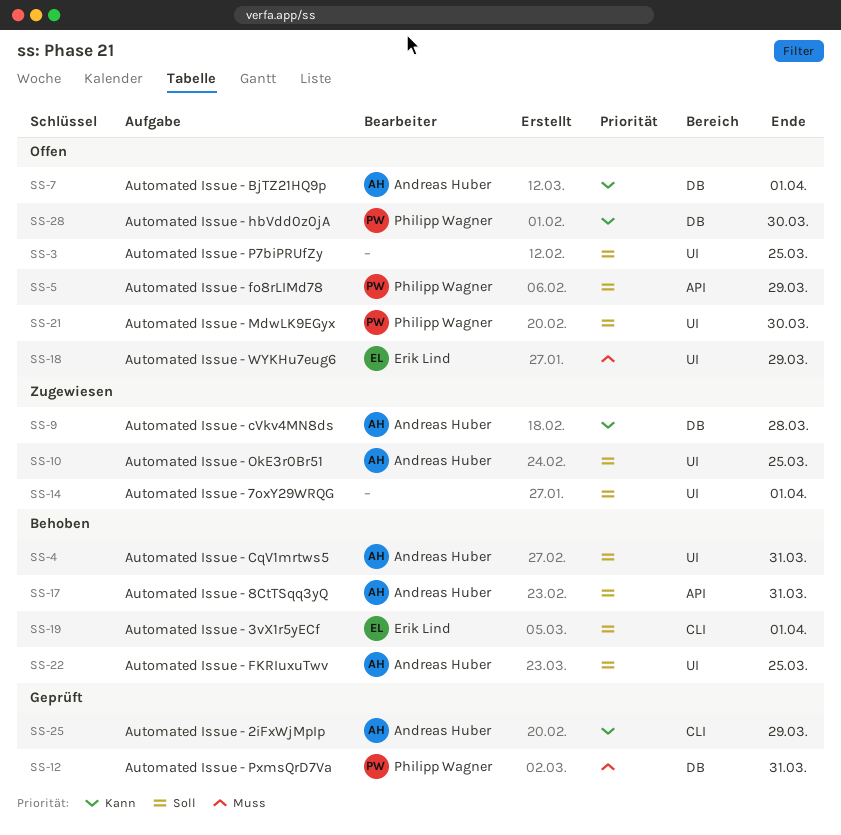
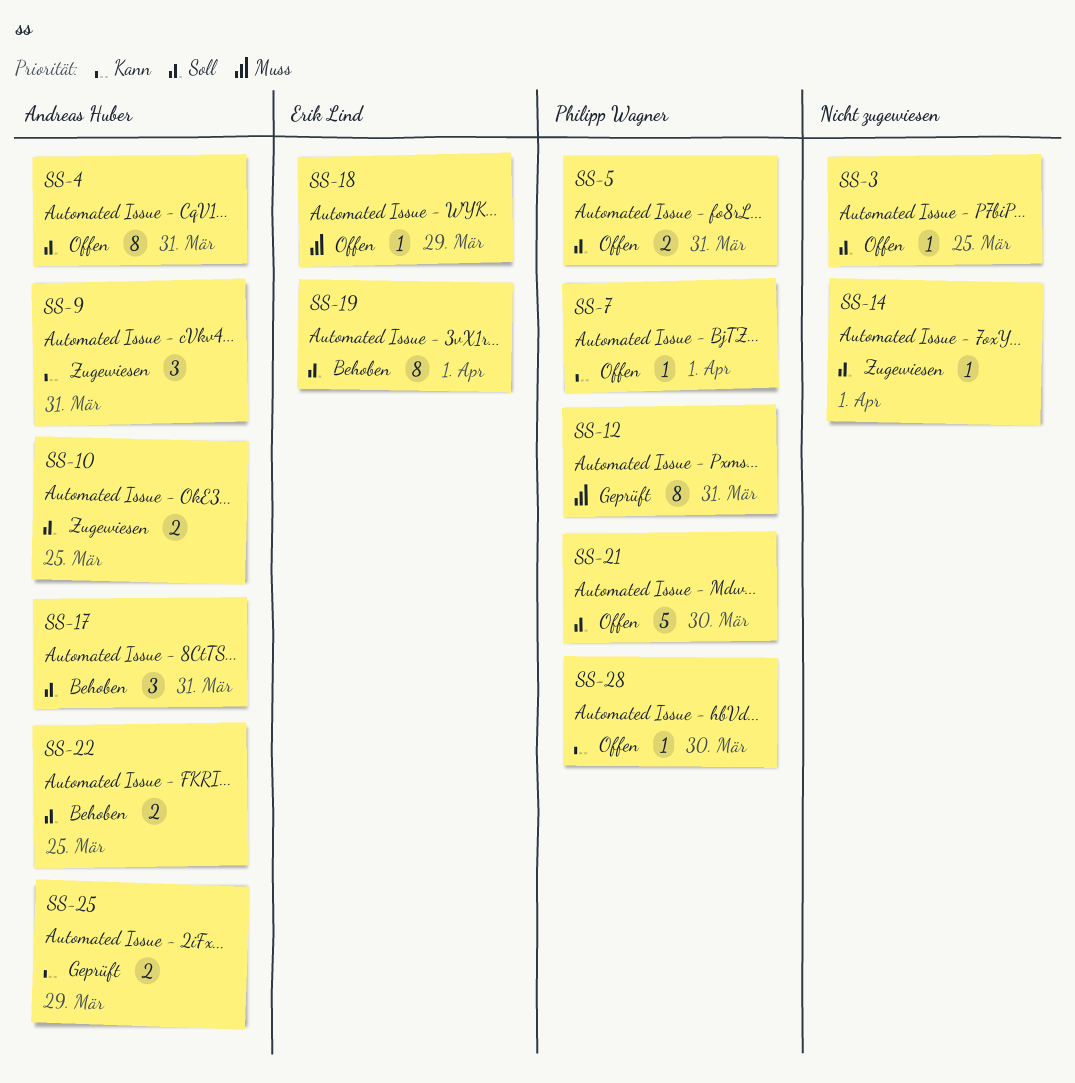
SS-4, status: Behoben -> Offen
SS-5, due: Mar 29 -> Mar 31
SS-7, owner: Andreas Huber -> Philipp Wagner
SS-9, due: Mar 28 -> Mar 31

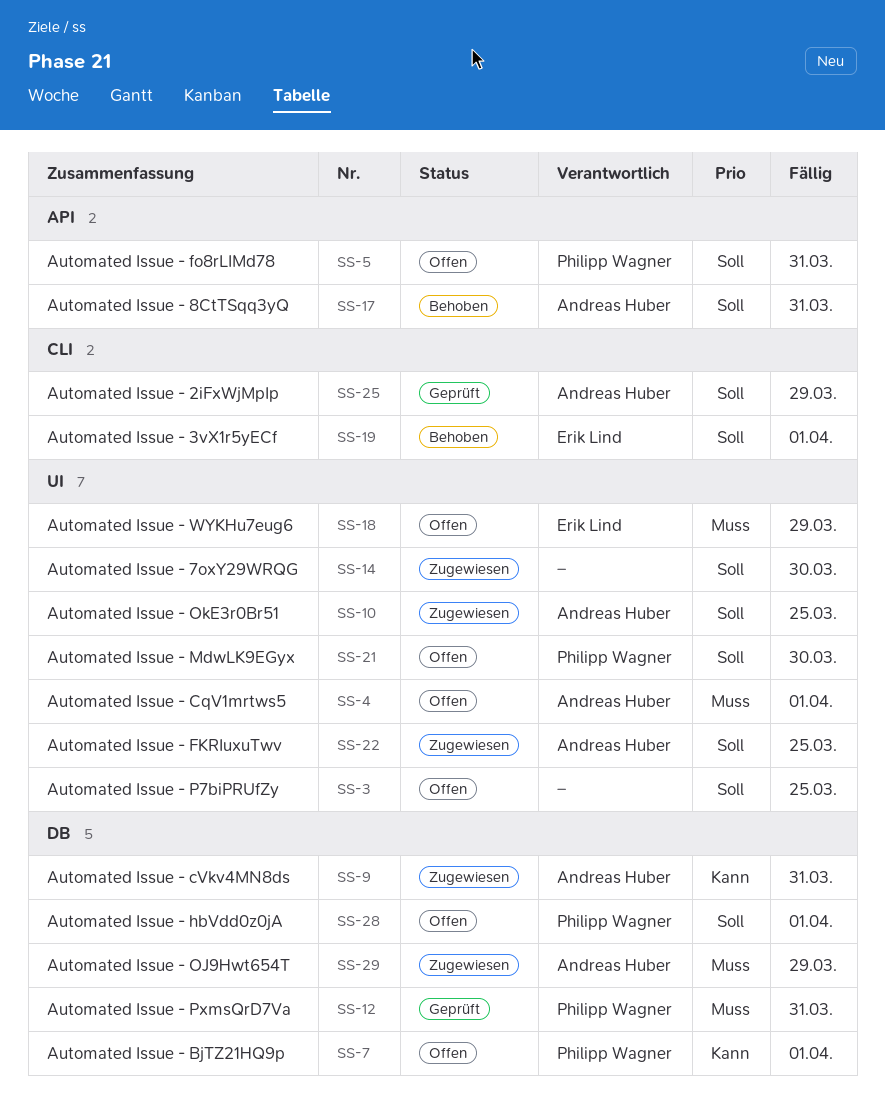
SS-4, priority: Soll -> Muss
SS-4, due: Mar 31 -> Apr 1
SS-14, due: Apr 1 -> Mar 30
SS-22, status: Behoben -> Zugewiesen
SS-25, priority: Kann -> Soll
SS-28, priority: Kann -> Soll
SS-28, due: Mar 30 -> Apr 1
SS-29: none -> present

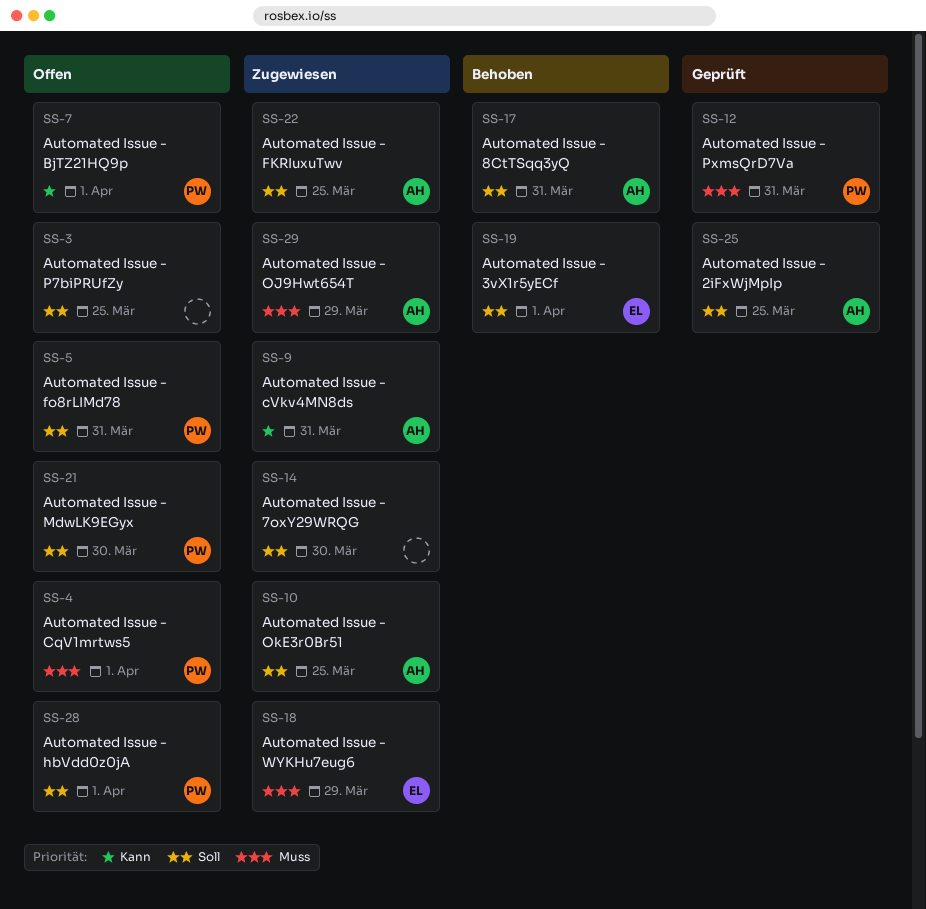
SS-4, owner: Andreas Huber -> Philipp Wagner
SS-18, status: Offen -> Zugewiesen
SS-25, due: Mar 29 -> Mar 25

